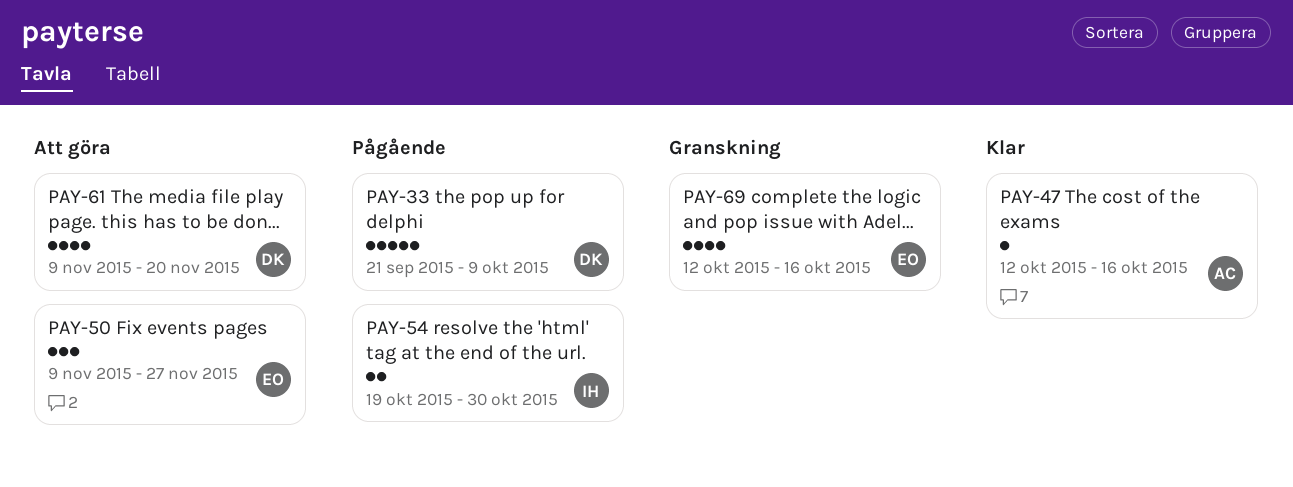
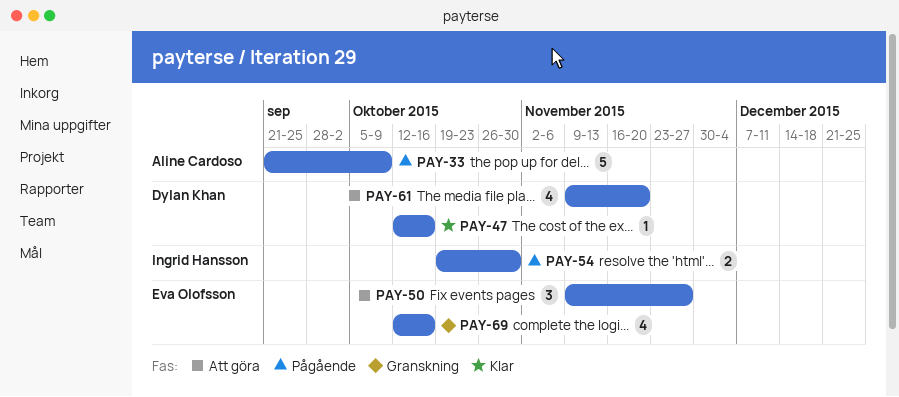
PAY-33, owner: Dylan Khan -> Aline Cardoso
PAY-47, owner: Aline Cardoso -> Dylan Khan

